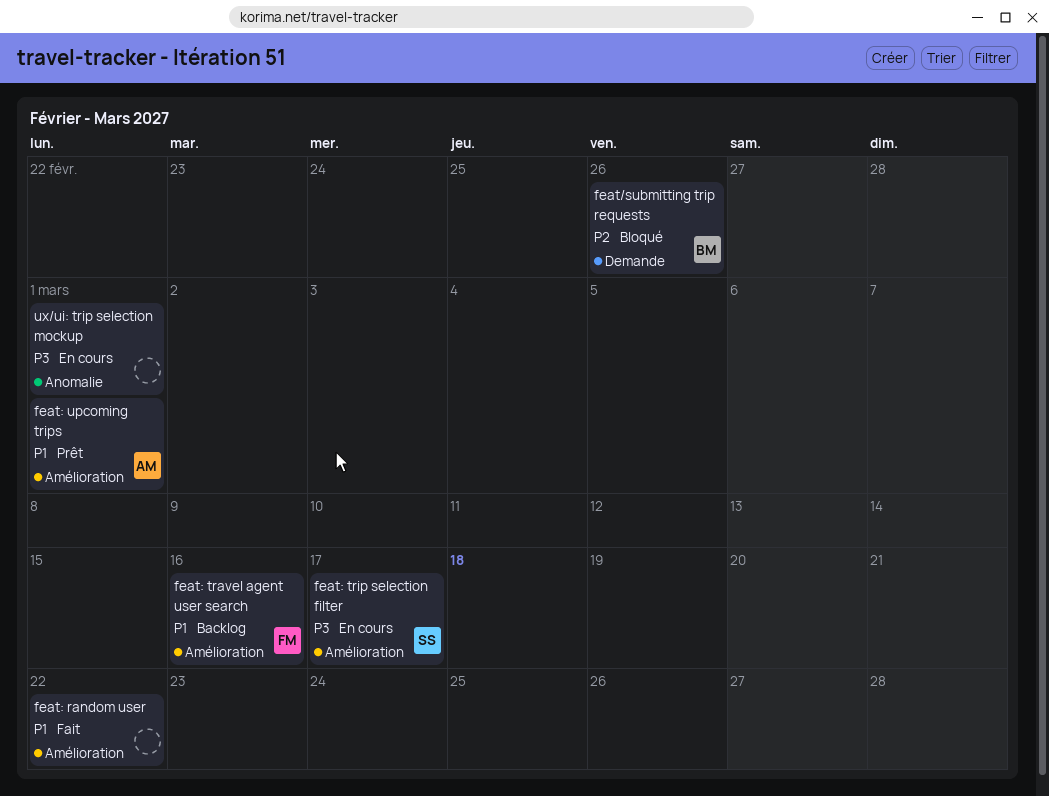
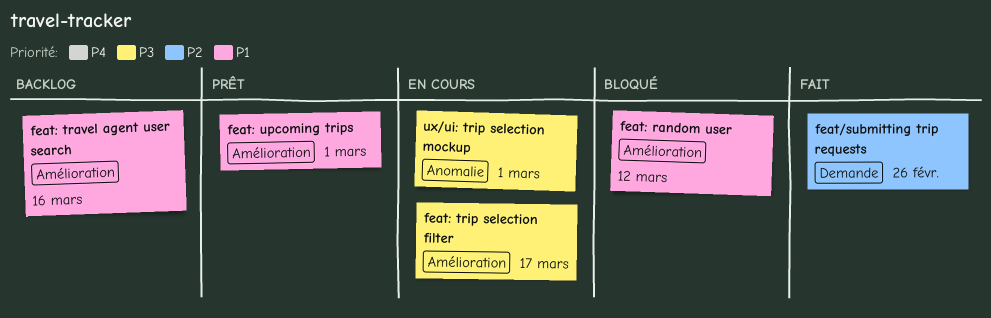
feat/submitting trip requests, status: Bloqué -> Fait
feat: random user, status: Fait -> Bloqué
feat: random user, due: Mar 22 -> Mar 12

